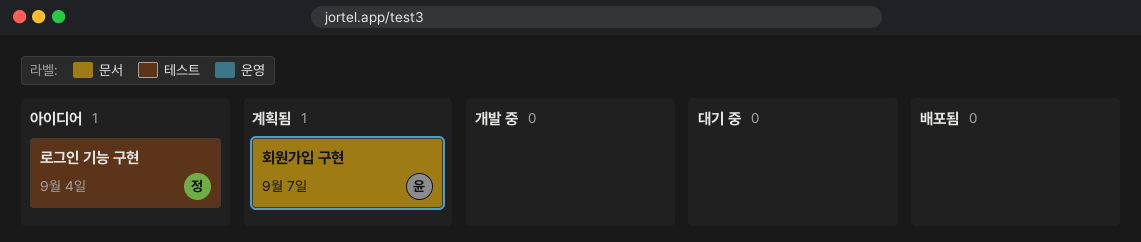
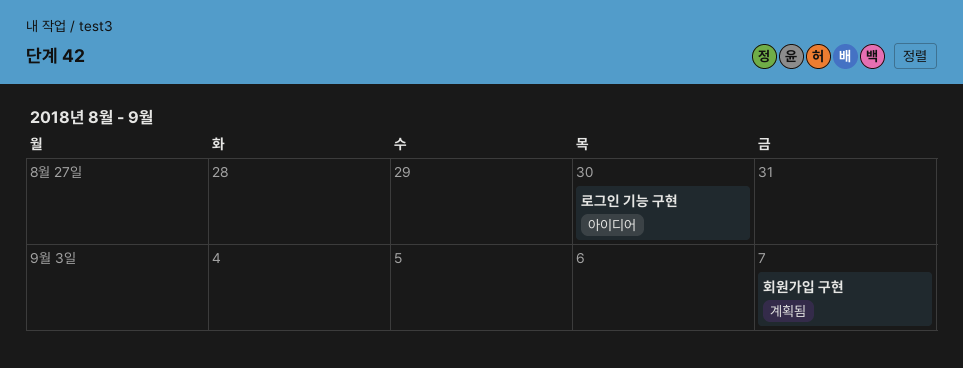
로그인 기능 구현, due: Sep 4 -> Aug 30

